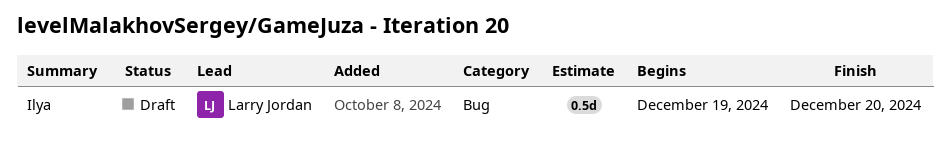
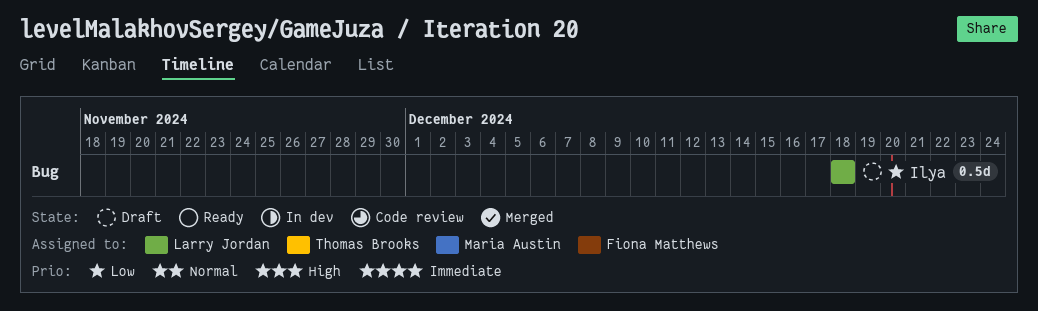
Ilya, start: Dec 19 -> Dec 18
Ilya, due: Dec 20 -> Dec 18

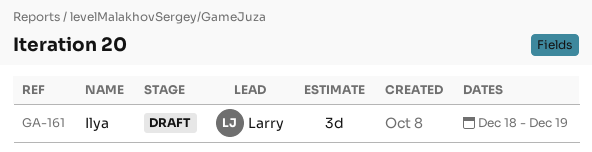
Ilya, estimate: 0.5d -> 3d
Ilya, due: Dec 18 -> Dec 19

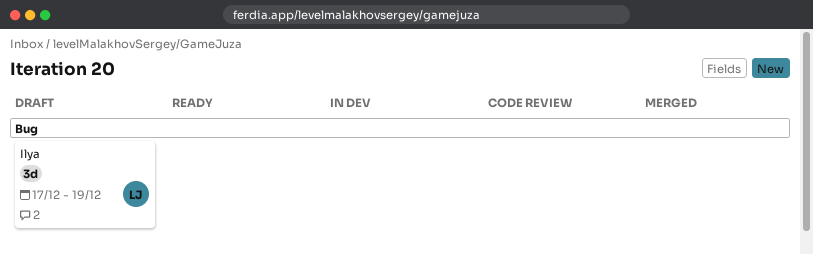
Ilya, start: Dec 18 -> Dec 17

